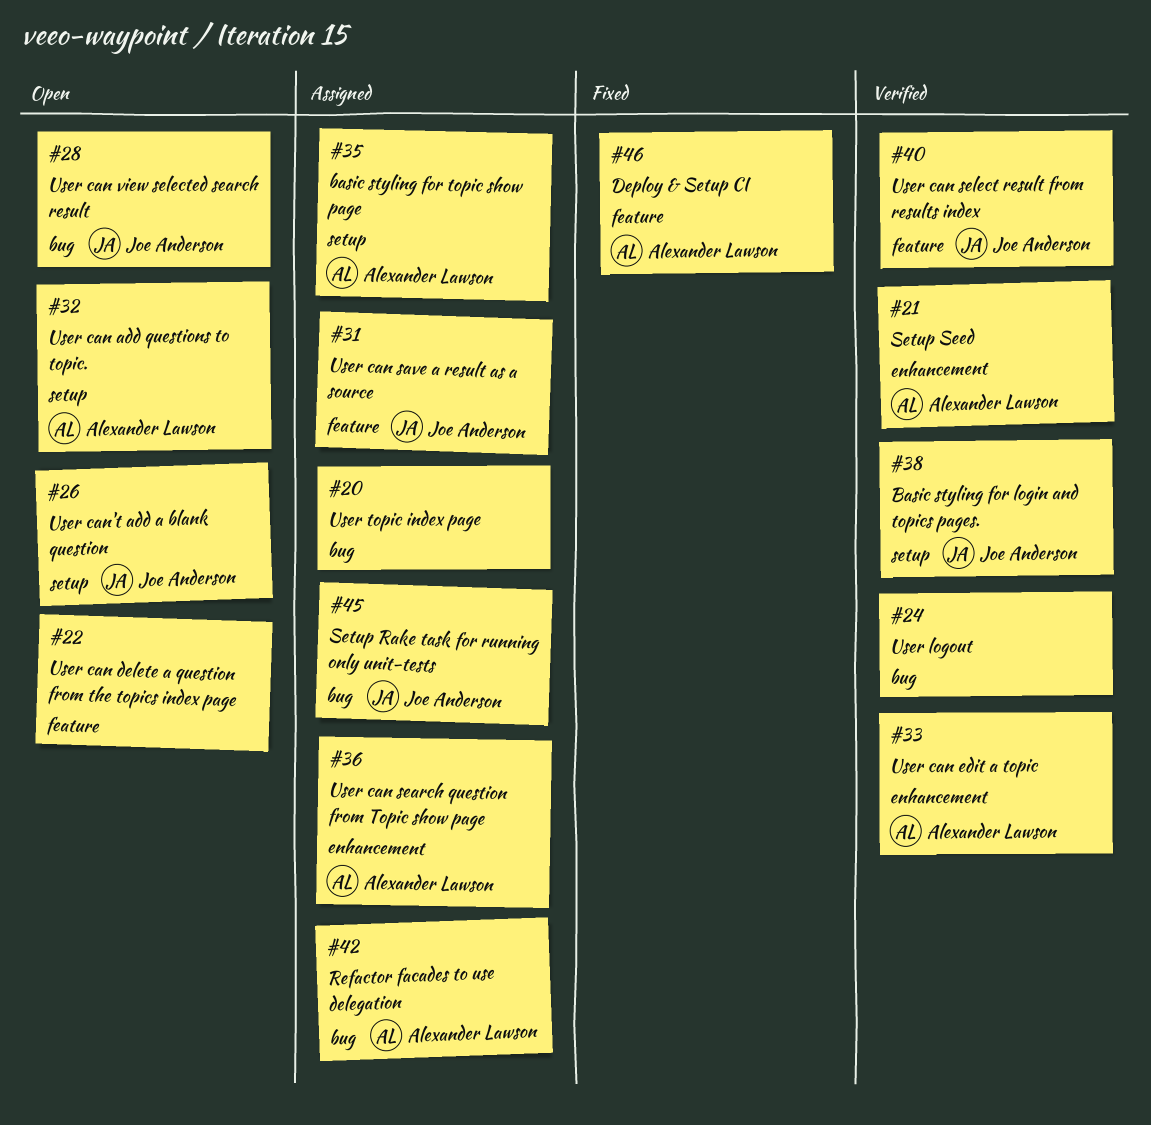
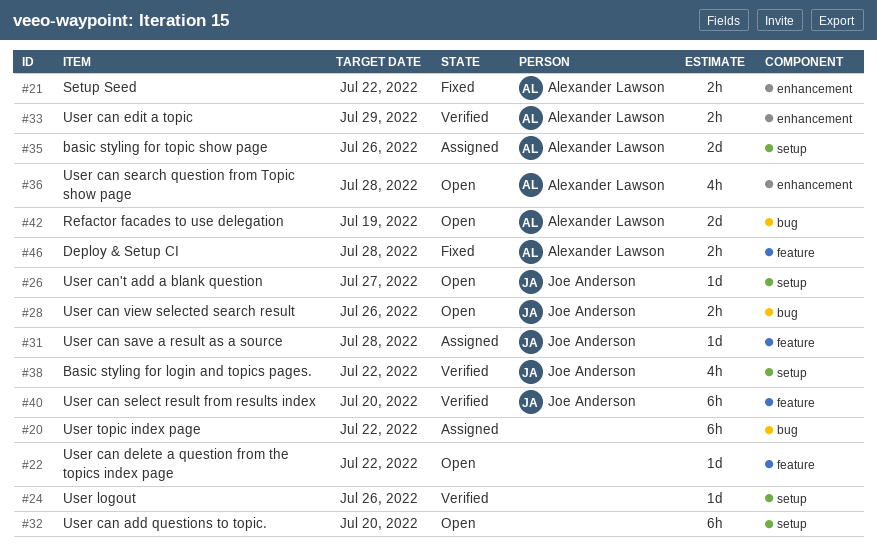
#21, status: Verified -> Fixed
#24, label: bug -> setup
#32, owner: Alexander Lawson -> none
#36, status: Assigned -> Open
#42, status: Assigned -> Open
#45: present -> none

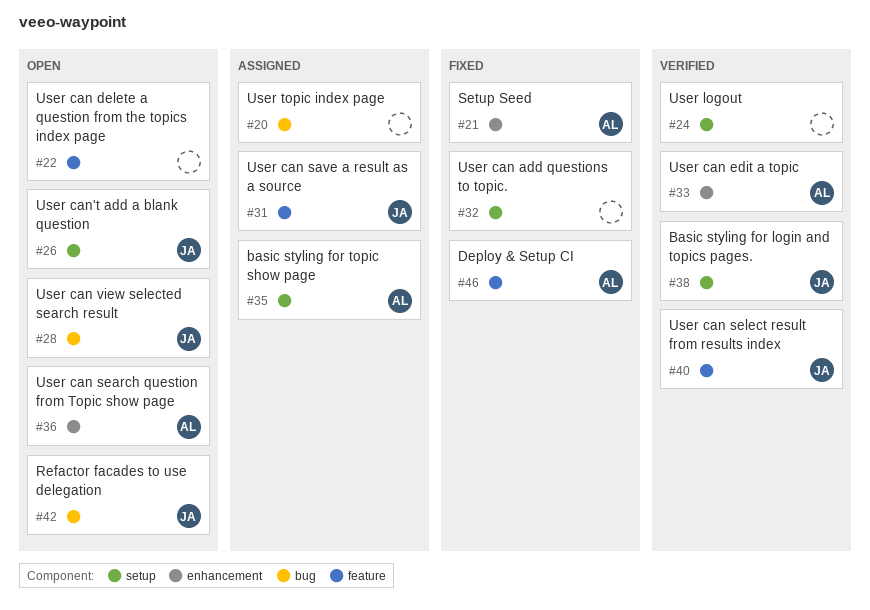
#32, status: Open -> Fixed
#42, owner: Alexander Lawson -> Joe Anderson

